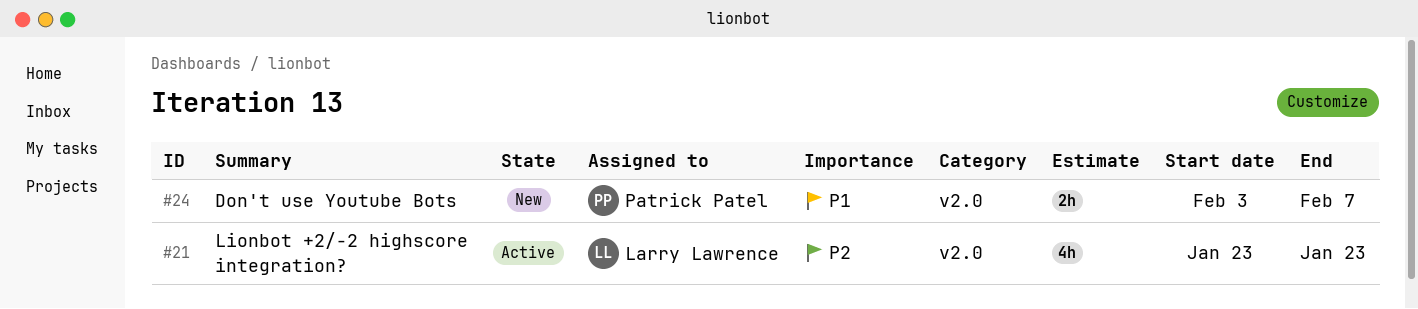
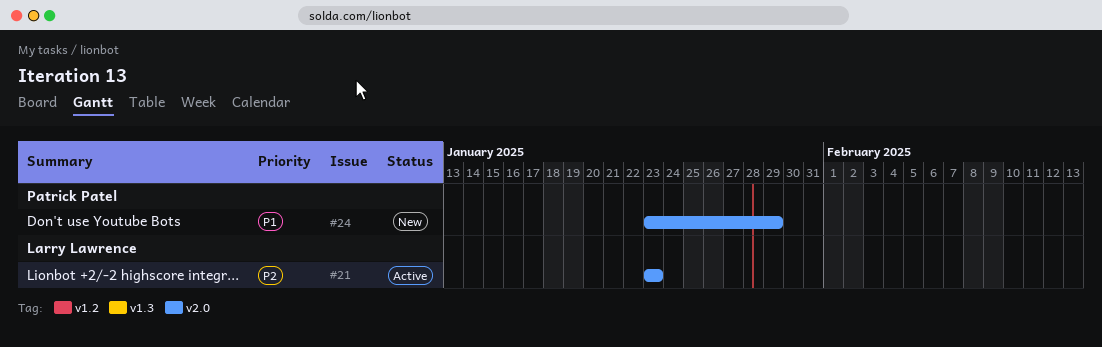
#24, start: Feb 3 -> Jan 23
#24, due: Feb 7 -> Jan 29

